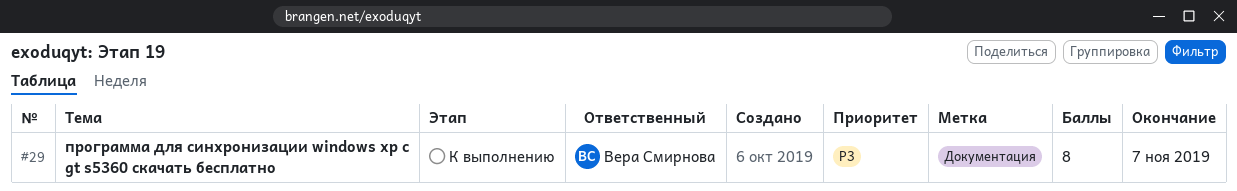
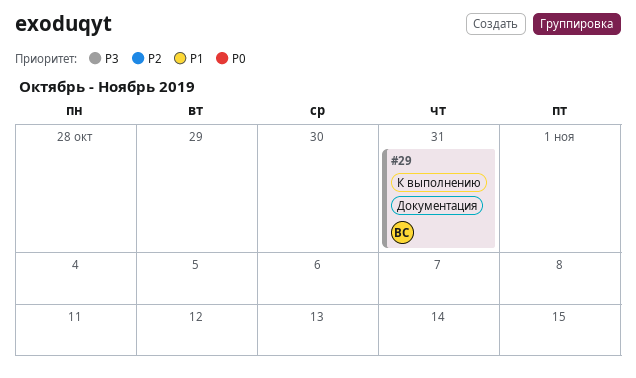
#29, due: Nov 7 -> Oct 31

